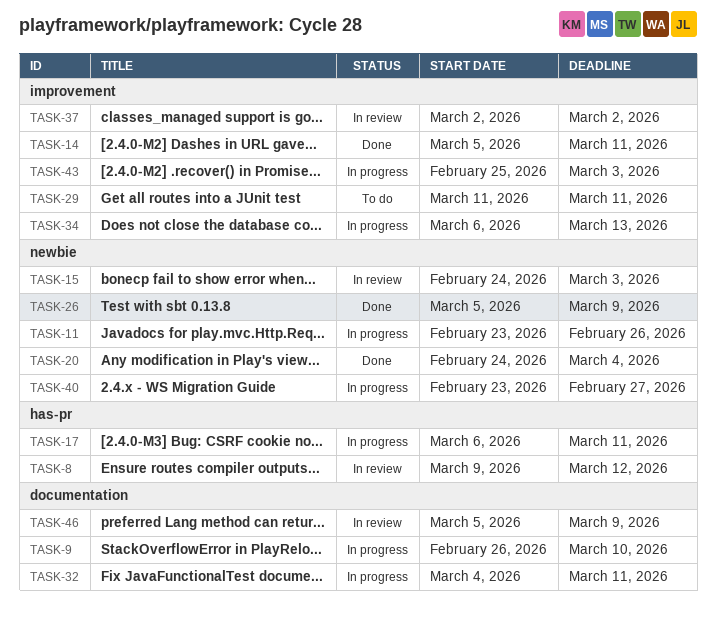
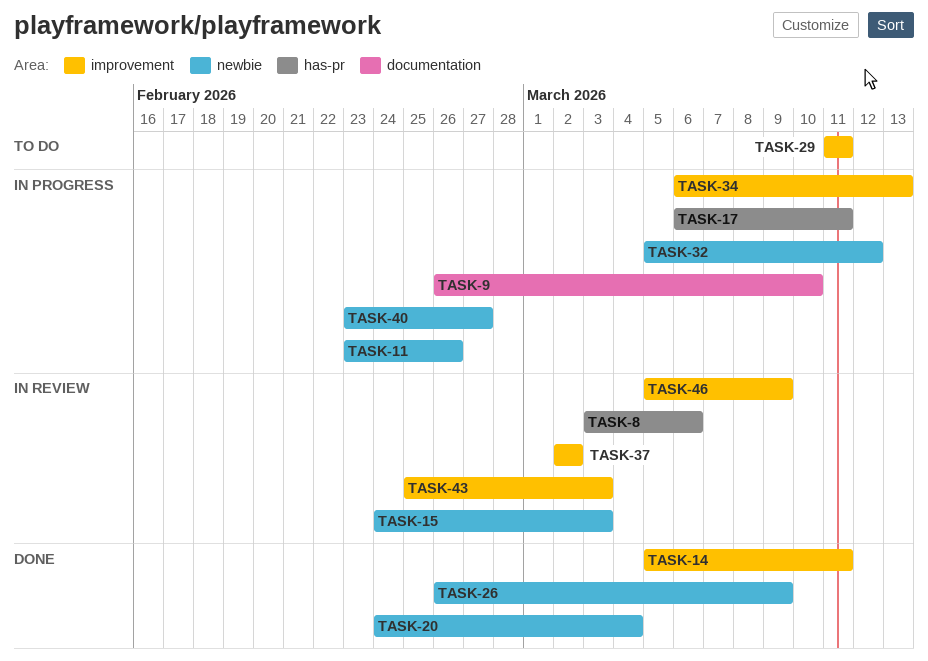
TASK-8, start: Mar 9 -> Mar 3
TASK-8, due: Mar 12 -> Mar 6
TASK-26, start: Mar 5 -> Feb 26
TASK-32, label: documentation -> newbie
TASK-32, start: Mar 4 -> Mar 5
TASK-32, due: Mar 11 -> Mar 12
TASK-43, status: In progress -> In review
TASK-46, label: documentation -> improvement

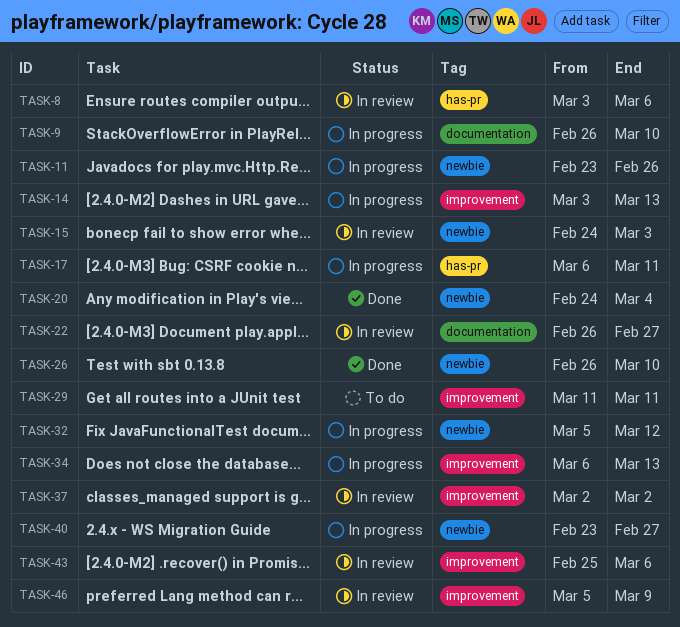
TASK-14, status: Done -> In progress
TASK-14, start: Mar 5 -> Mar 3
TASK-14, due: Mar 11 -> Mar 13
TASK-22: none -> present
TASK-26, due: Mar 9 -> Mar 10
TASK-43, due: Mar 3 -> Mar 6

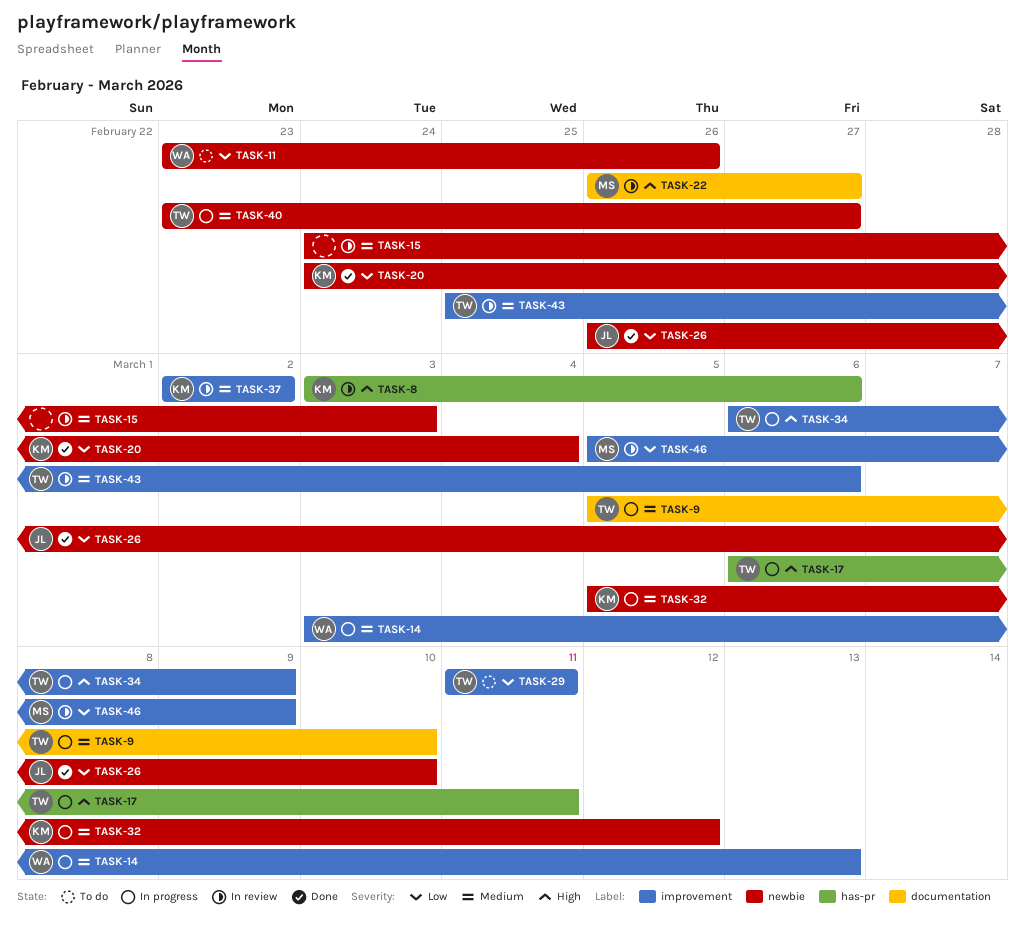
TASK-9, start: Feb 26 -> Mar 5
TASK-11, status: In progress -> To do
TASK-34, due: Mar 13 -> Mar 9

